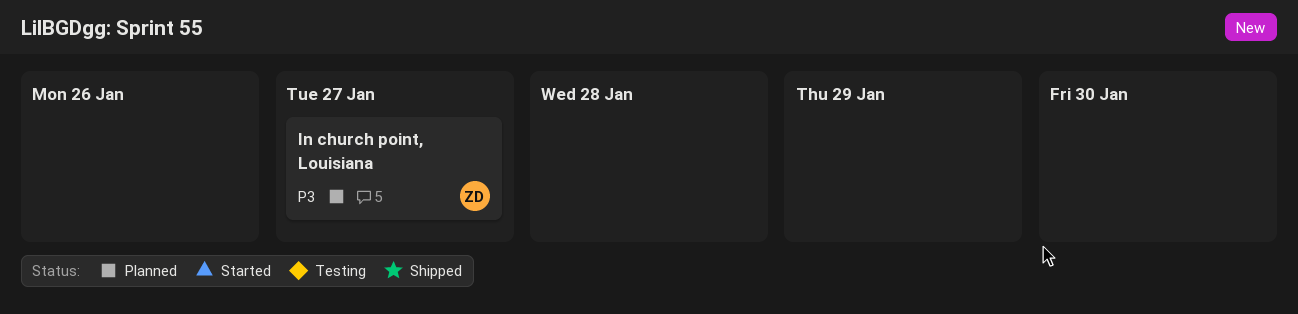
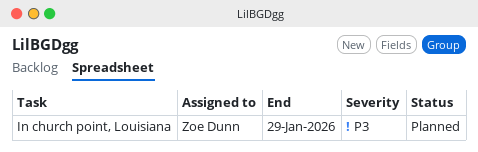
In church point, Louisiana, due: Jan 27 -> Jan 29

